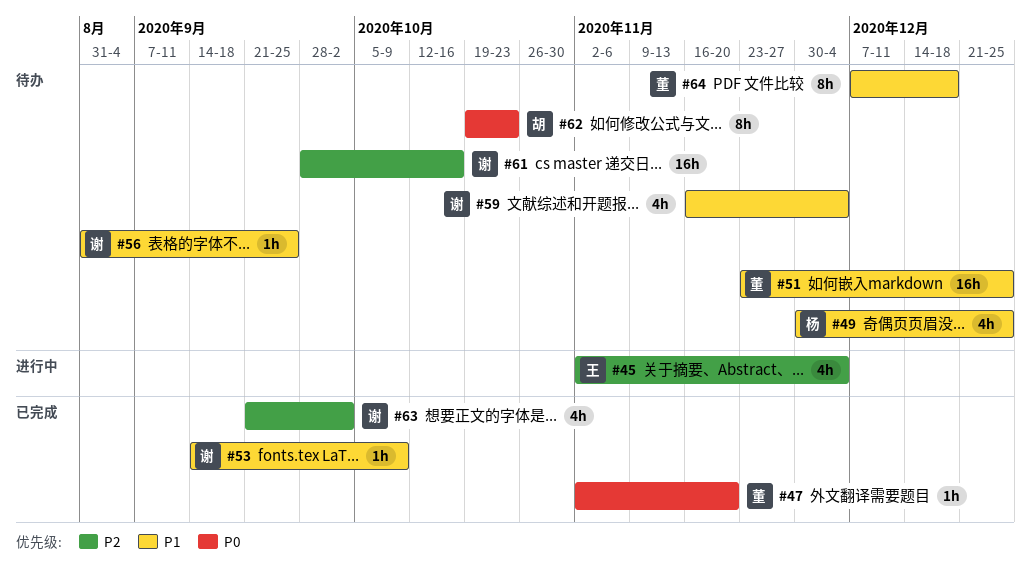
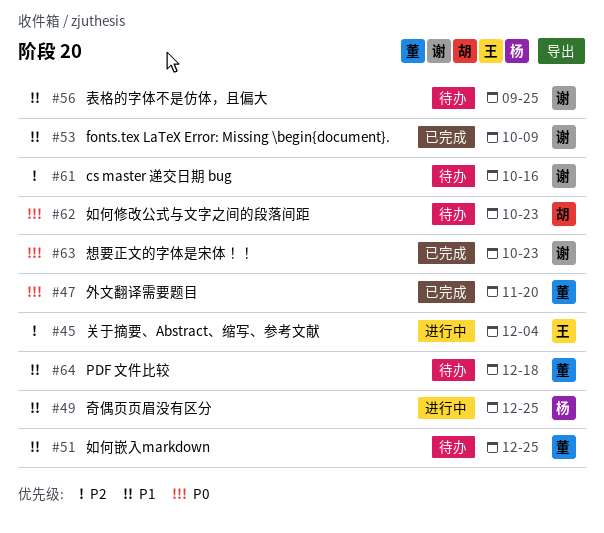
#49, status: 待办 -> 进行中
#59: present -> none
#63, priority: P2 -> P0
#63, due: Oct 2 -> Oct 23

